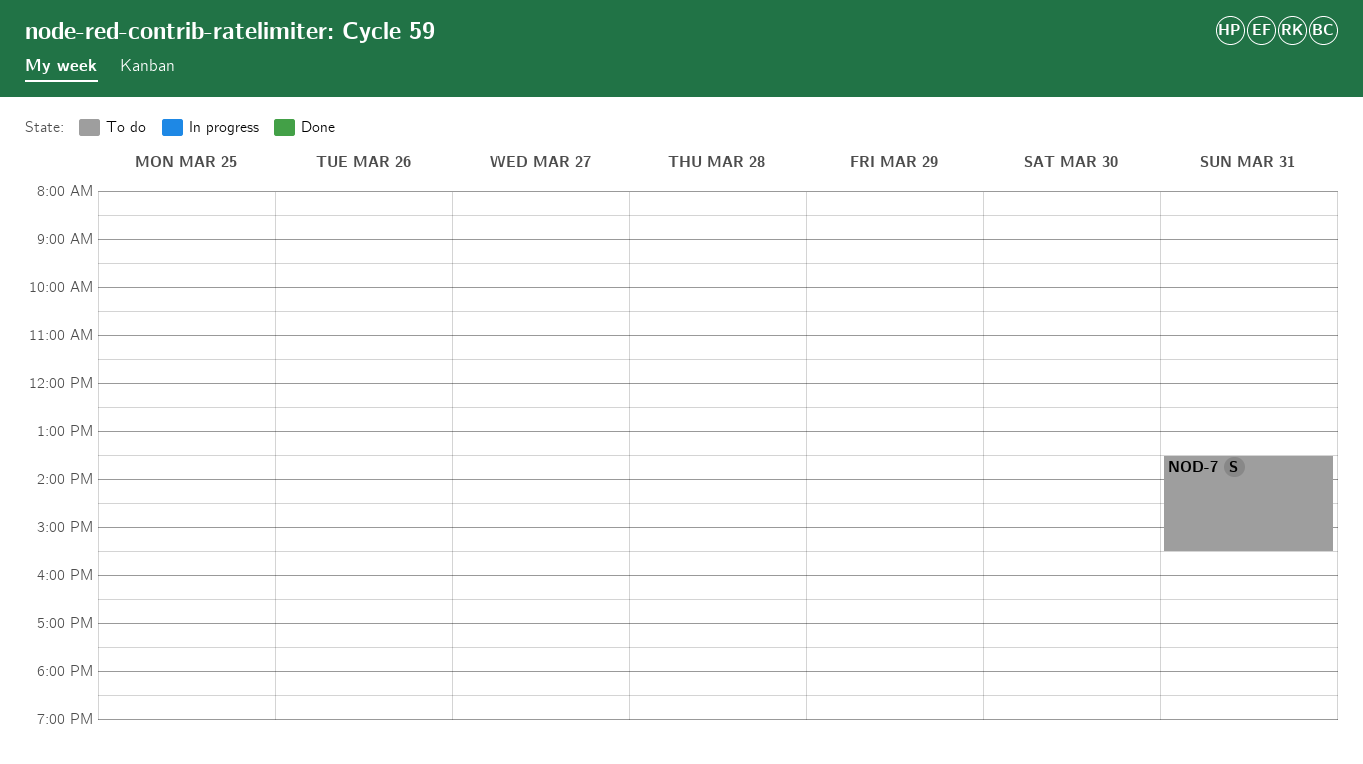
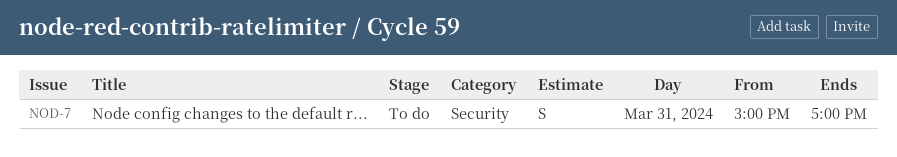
NOD-7, begins: 13:30 -> 15:00
NOD-7, ends: 15:30 -> 17:00

